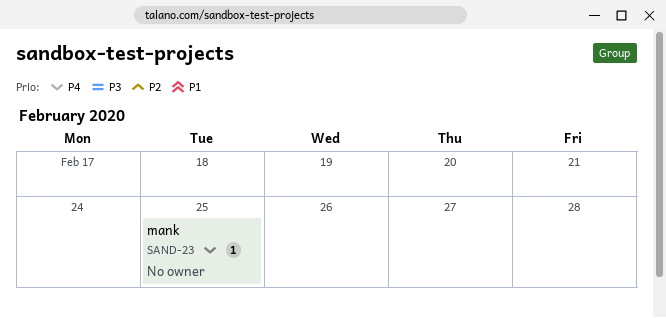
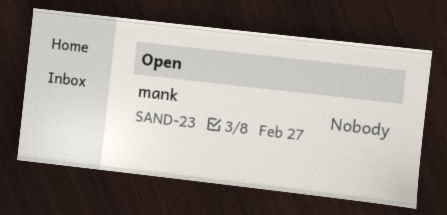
SAND-23, due: Feb 25 -> Feb 27

